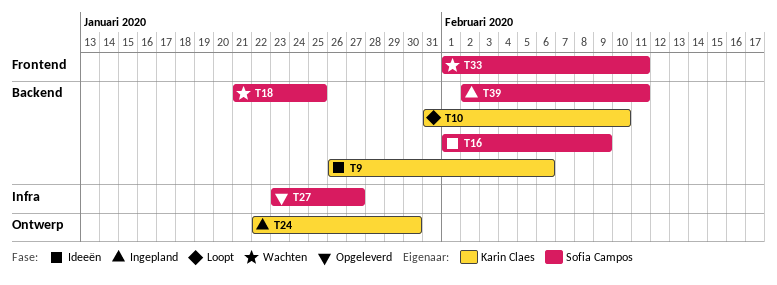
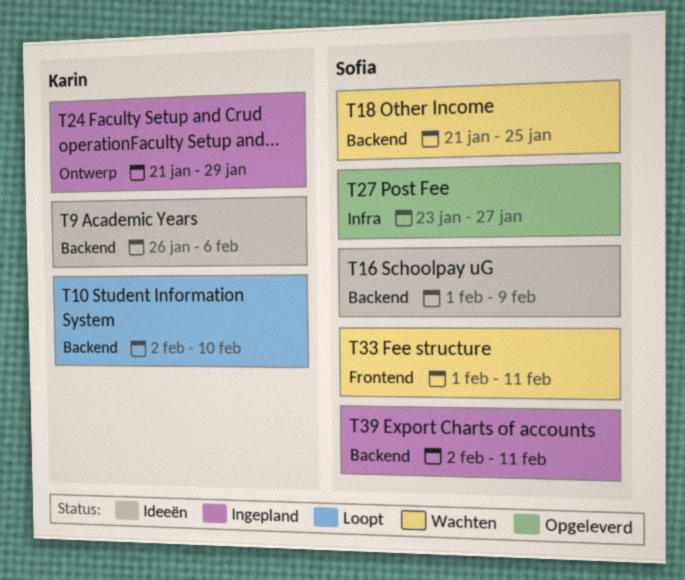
T10, start: Jan 31 -> Feb 2
T24, start: Jan 22 -> Jan 21
T24, due: Jan 30 -> Jan 29

